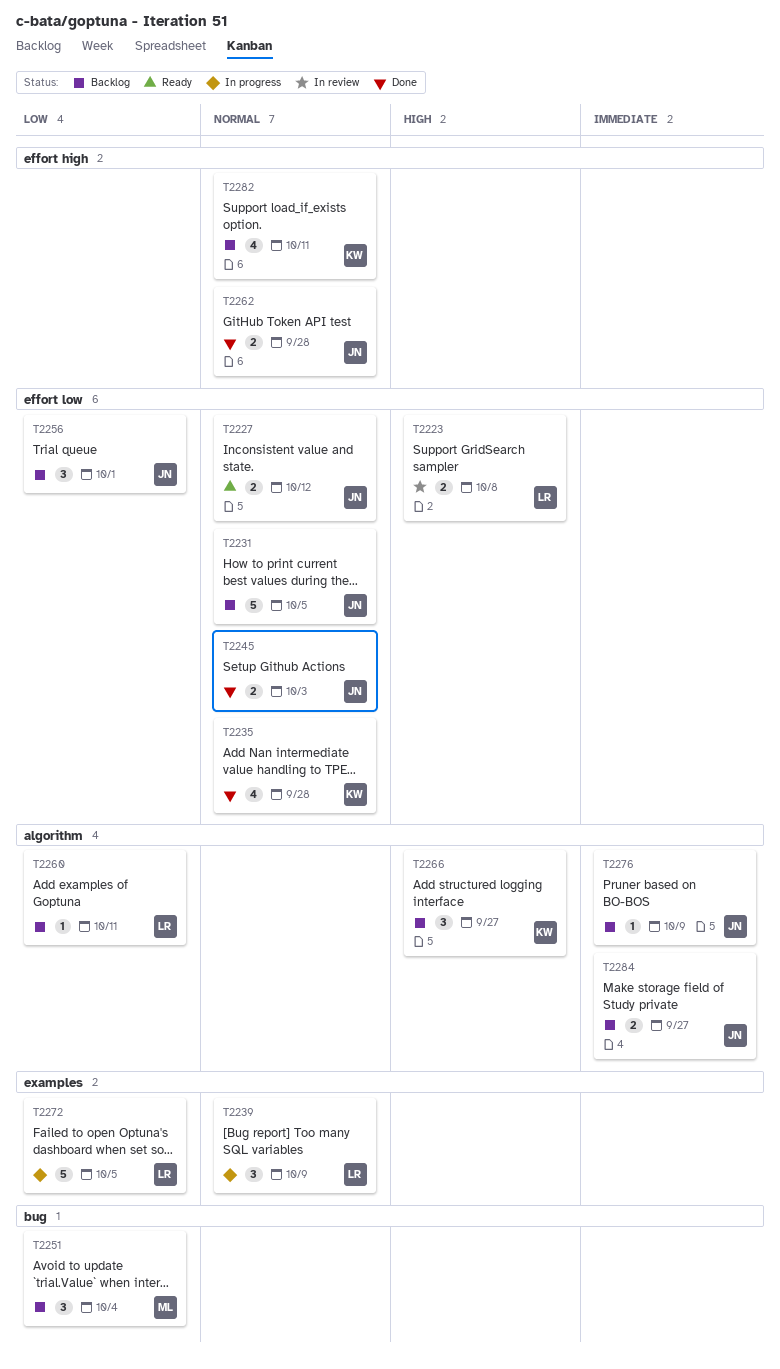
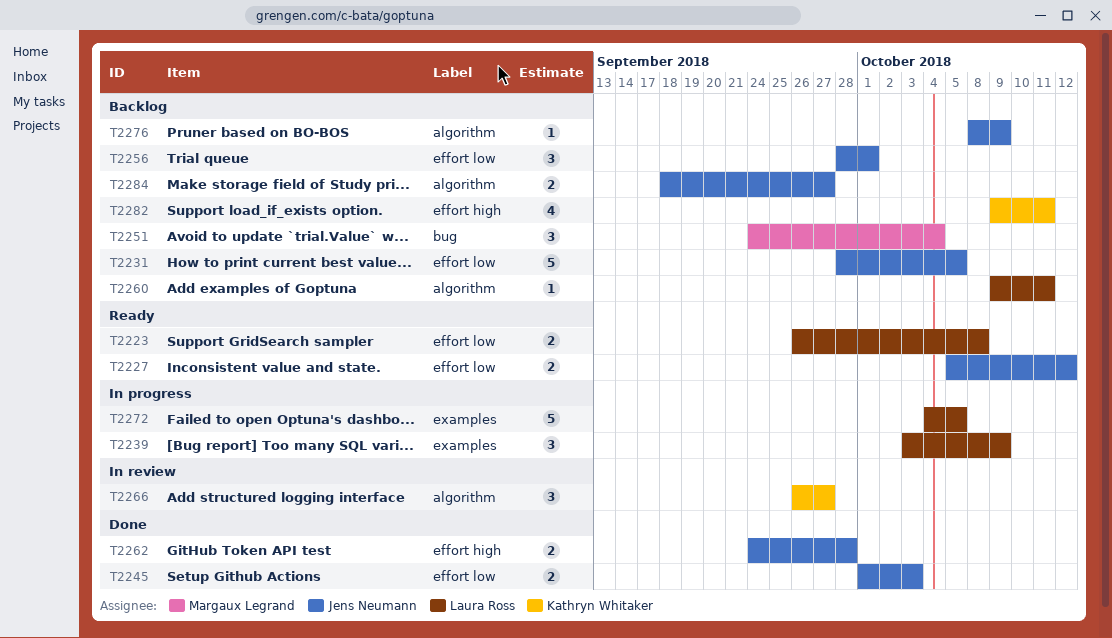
T2223, status: In review -> Ready
T2235: present -> none
T2266, status: Backlog -> In review

